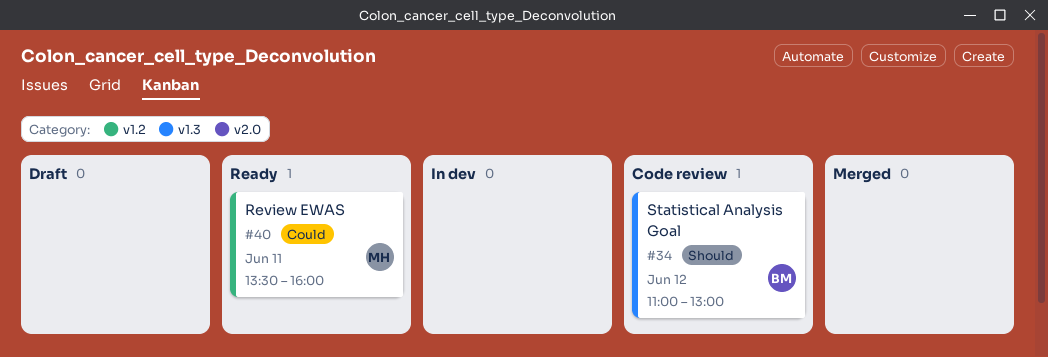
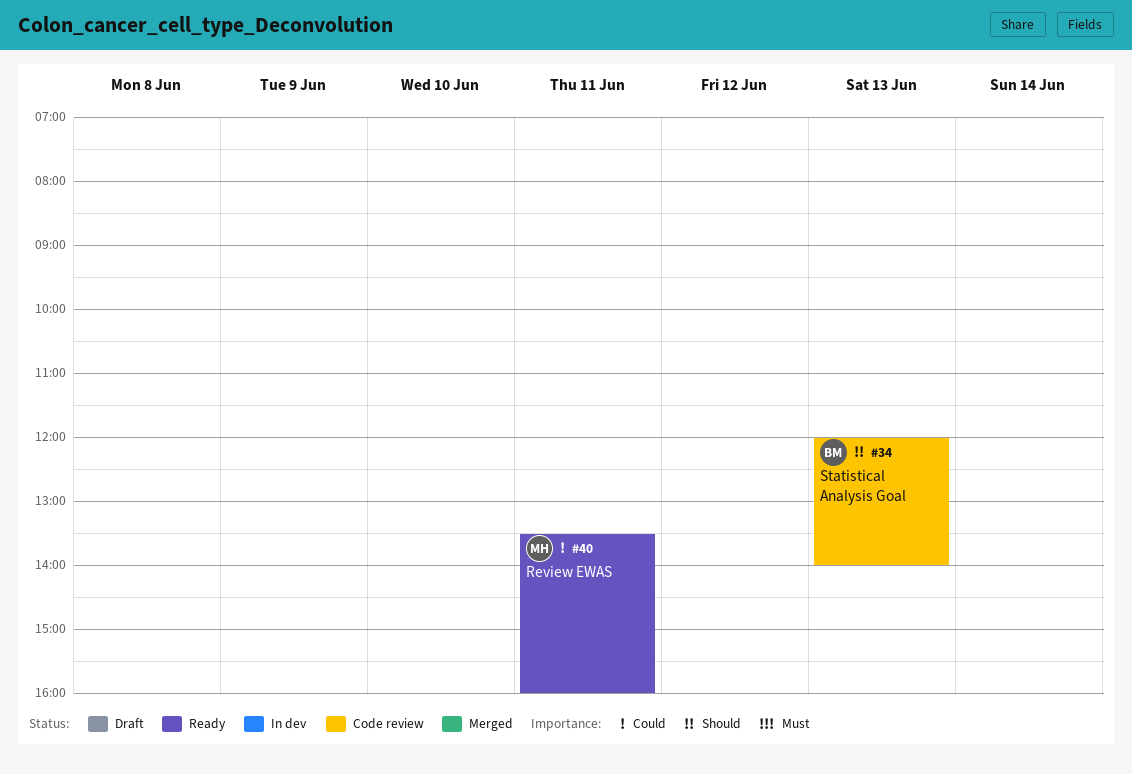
#34, day: Jun 12 -> Jun 13
#34, begins: 11:00 -> 12:00
#34, ends: 13:00 -> 14:00

